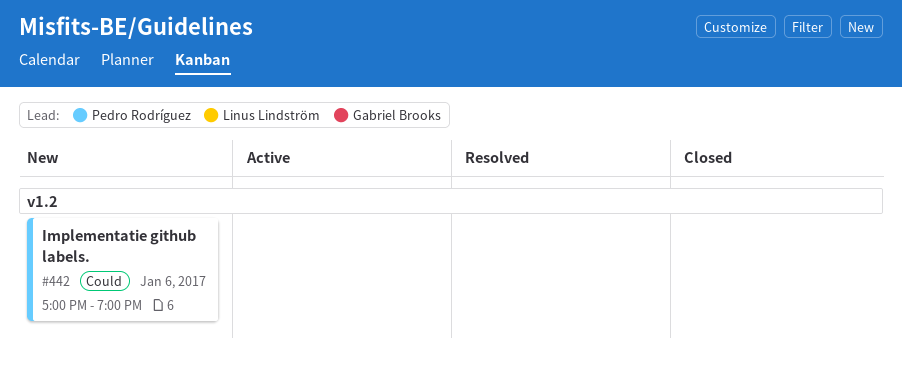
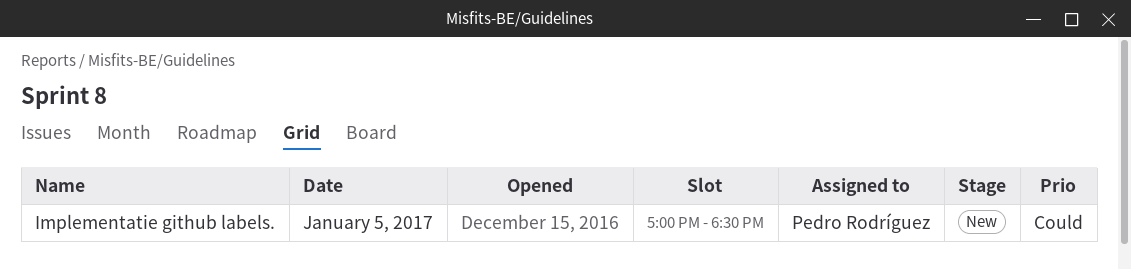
Implementatie github labels., day: Jan 6 -> Jan 5
Implementatie github labels., ends: 19:00 -> 18:30

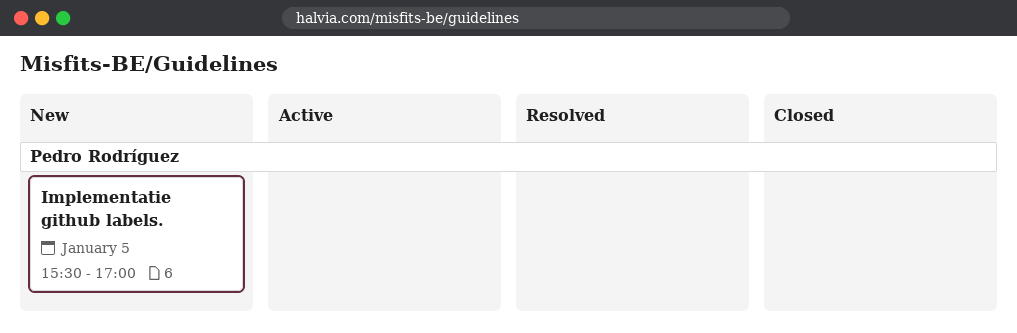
Implementatie github labels., begins: 17:00 -> 15:30
Implementatie github labels., ends: 18:30 -> 17:00

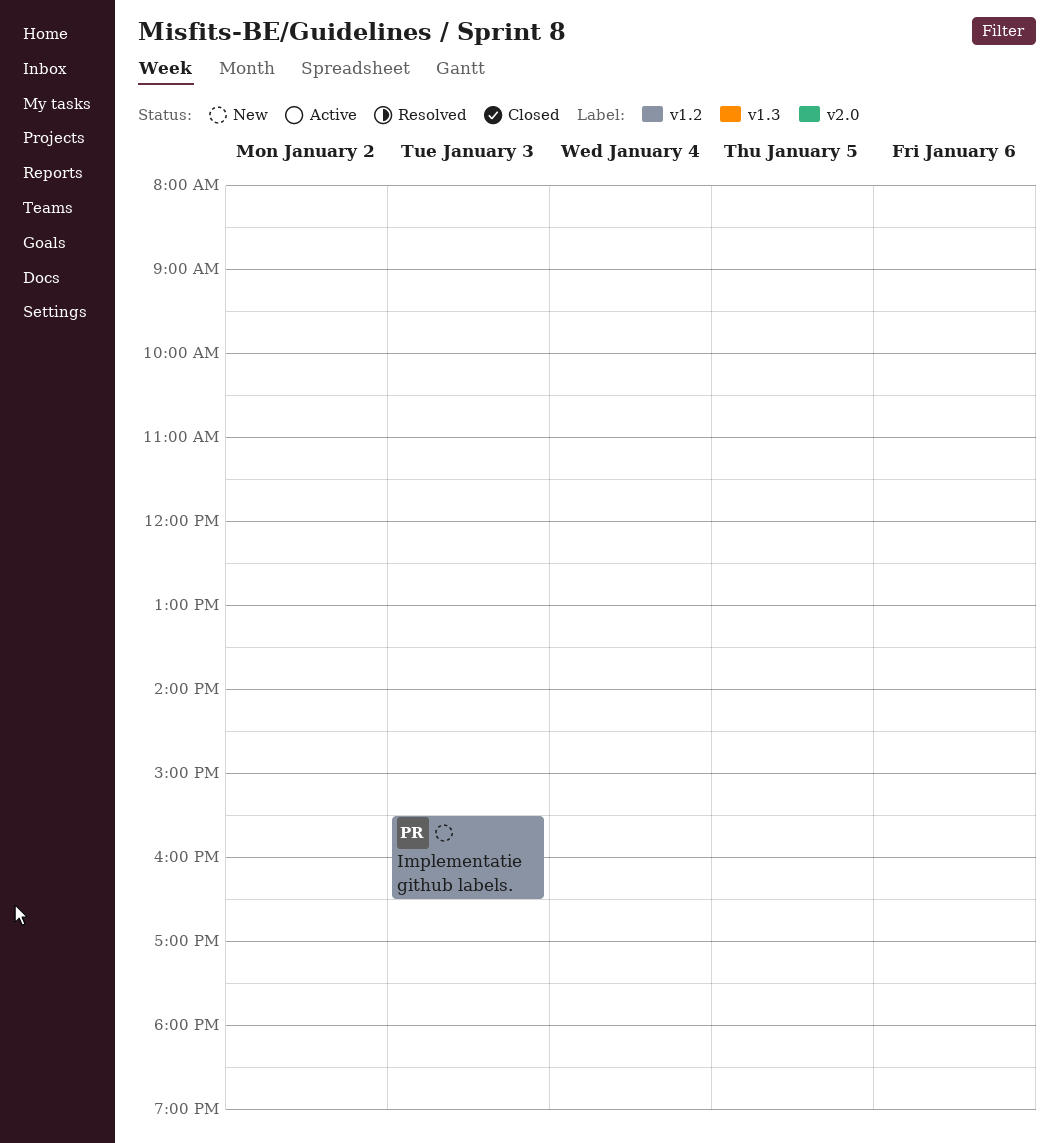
Implementatie github labels., day: Jan 5 -> Jan 3
Implementatie github labels., ends: 17:00 -> 16:30

